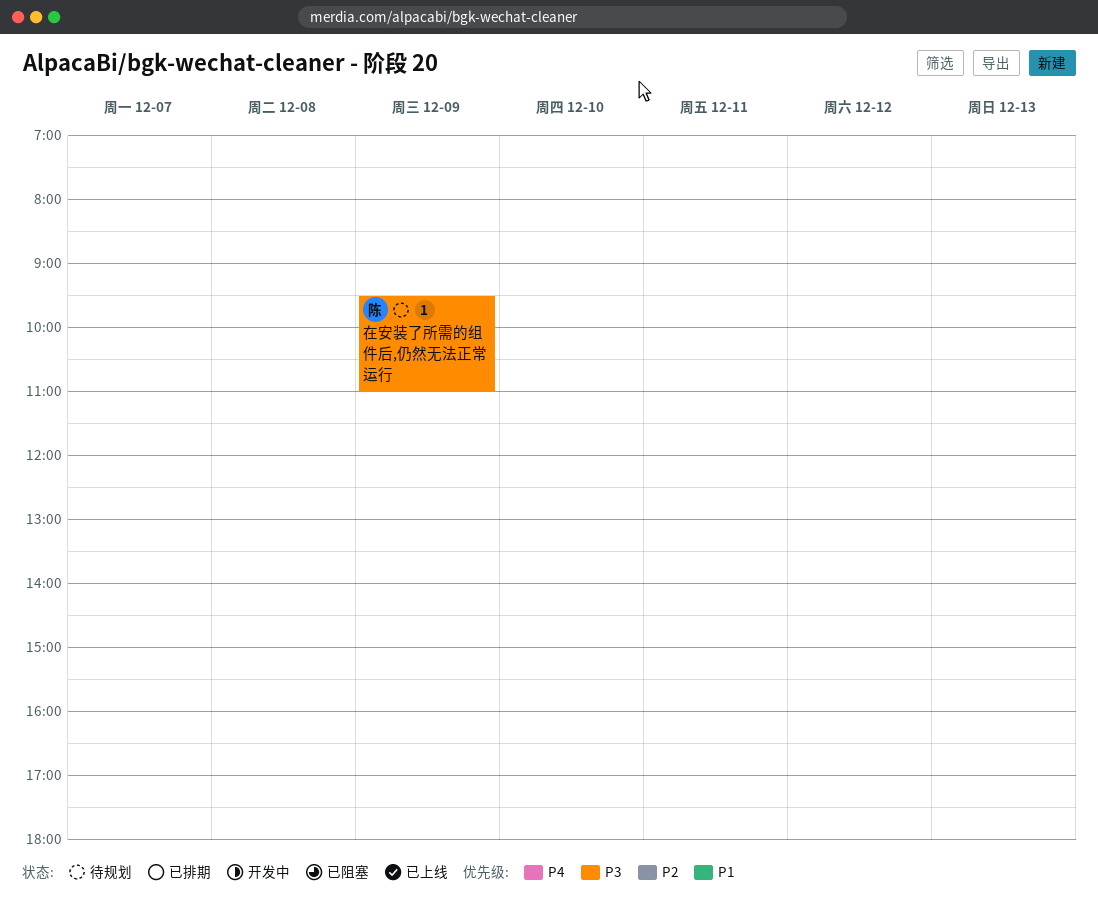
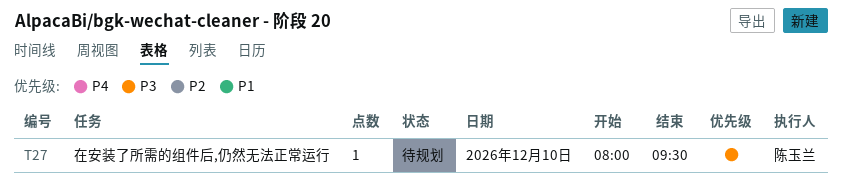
在安装了所需的组件后,仍然无法正常运行, day: Dec 9 -> Dec 10
在安装了所需的组件后,仍然无法正常运行, begins: 09:30 -> 08:00
在安装了所需的组件后,仍然无法正常运行, ends: 11:00 -> 09:30

